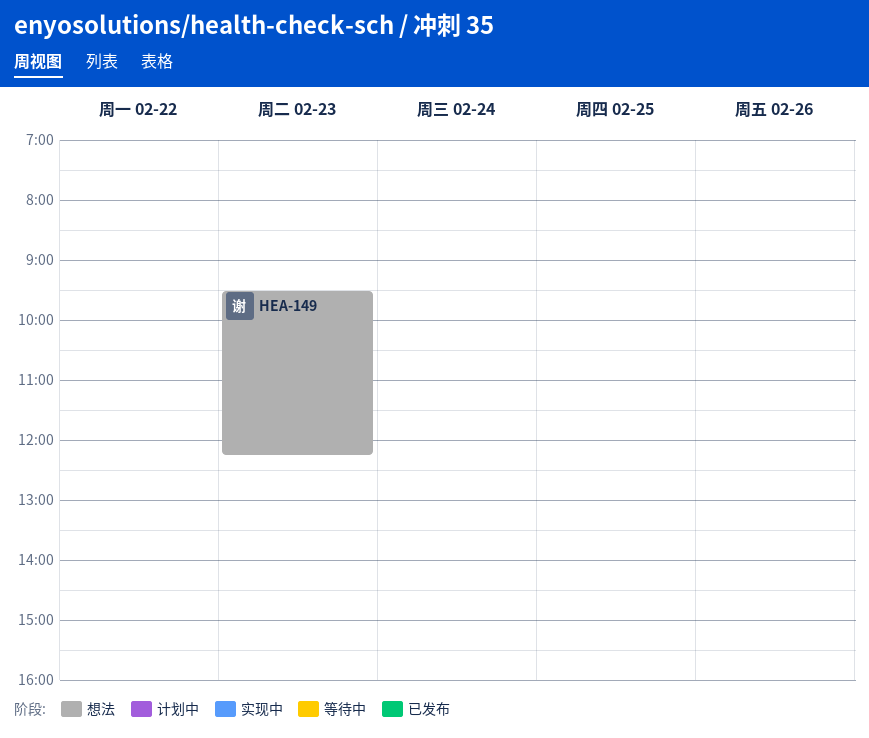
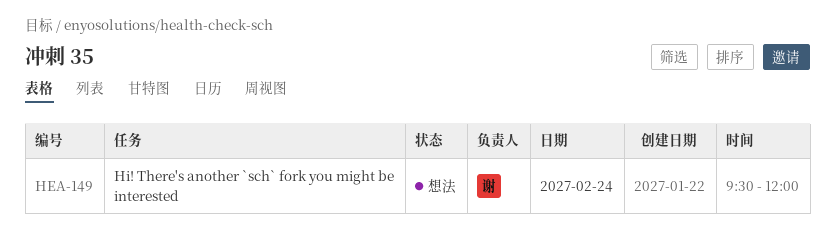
HEA-149, day: Feb 23 -> Feb 24
HEA-149, ends: 12:15 -> 12:00

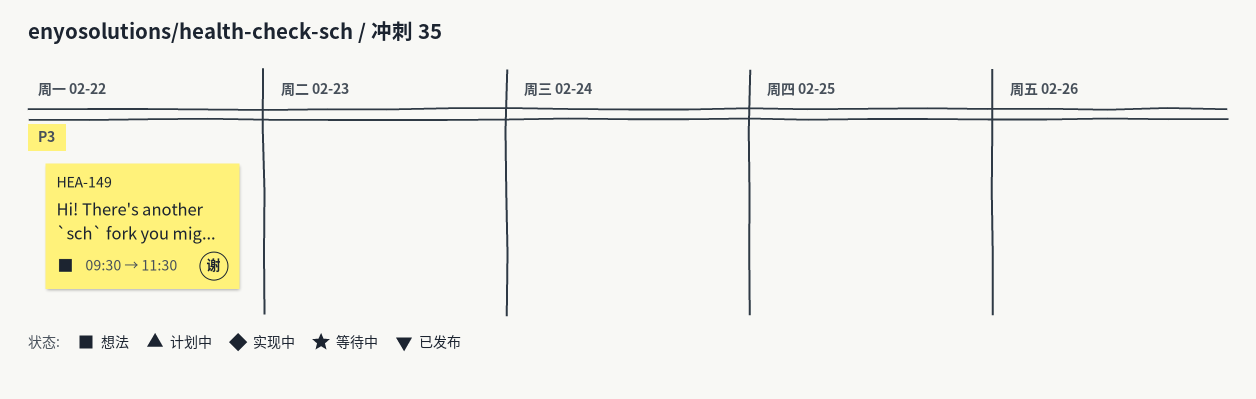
HEA-149, day: Feb 24 -> Feb 22
HEA-149, ends: 12:00 -> 11:30

